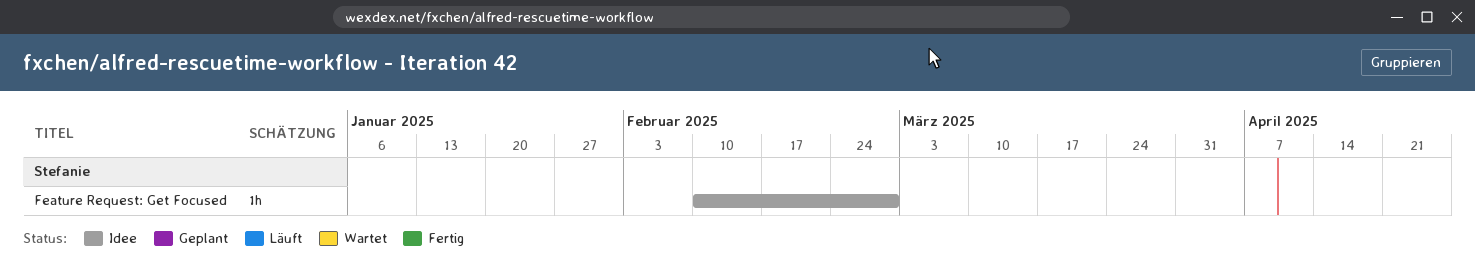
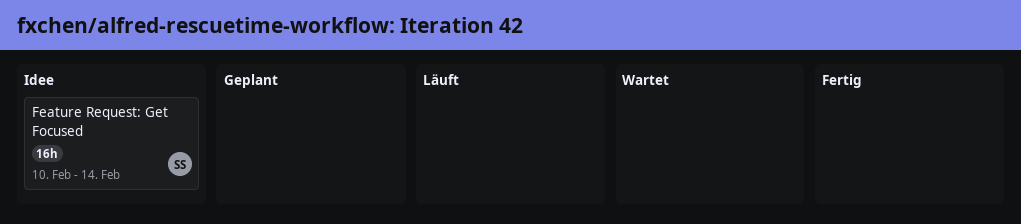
Feature Request: Get Focused, estimate: 1h -> 16h
Feature Request: Get Focused, due: Feb 28 -> Feb 14

